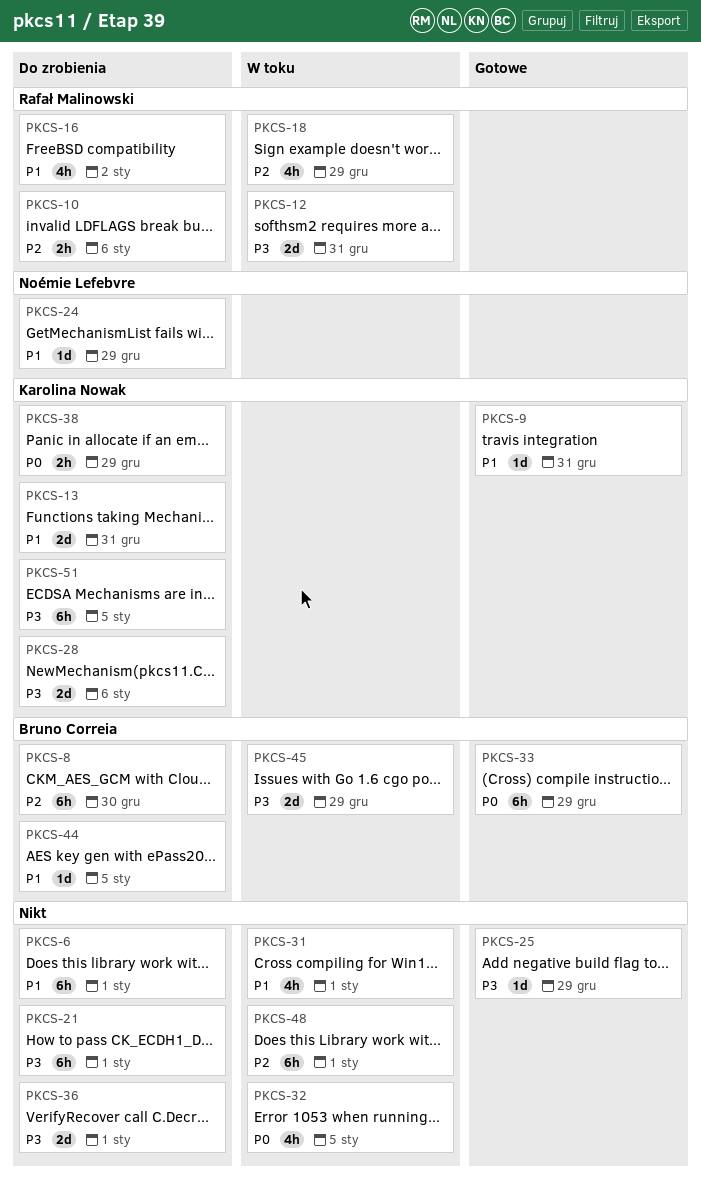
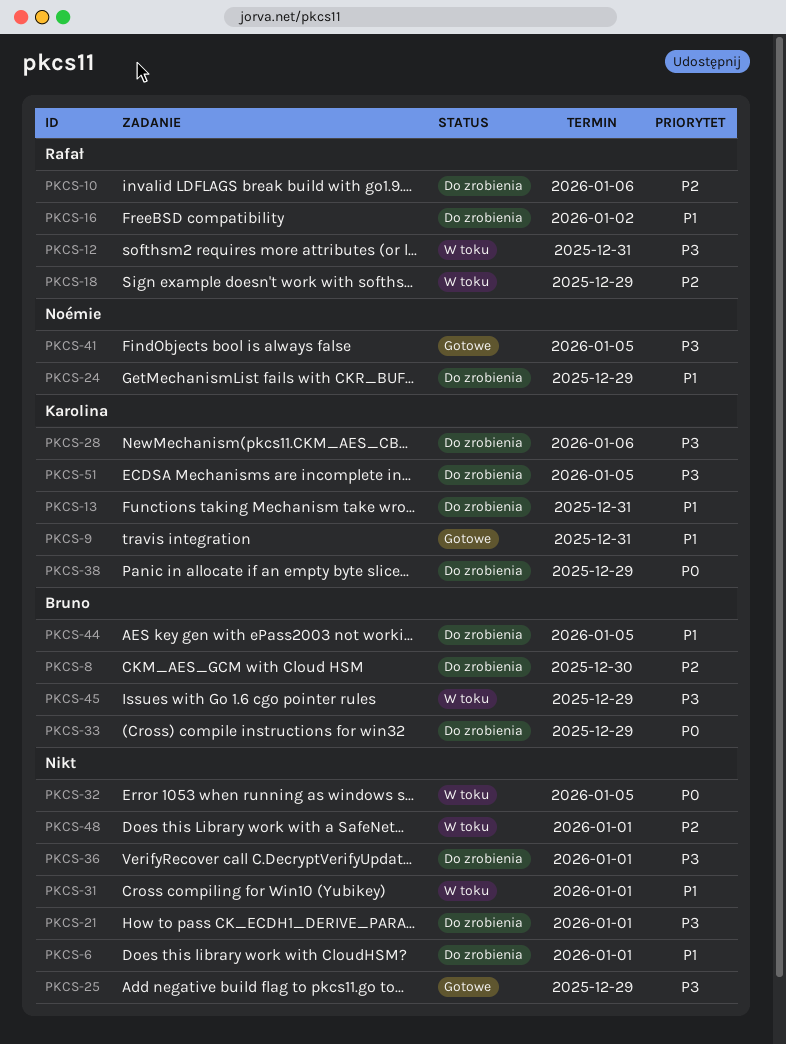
PKCS-33, status: Gotowe -> Do zrobienia
PKCS-41: none -> present

